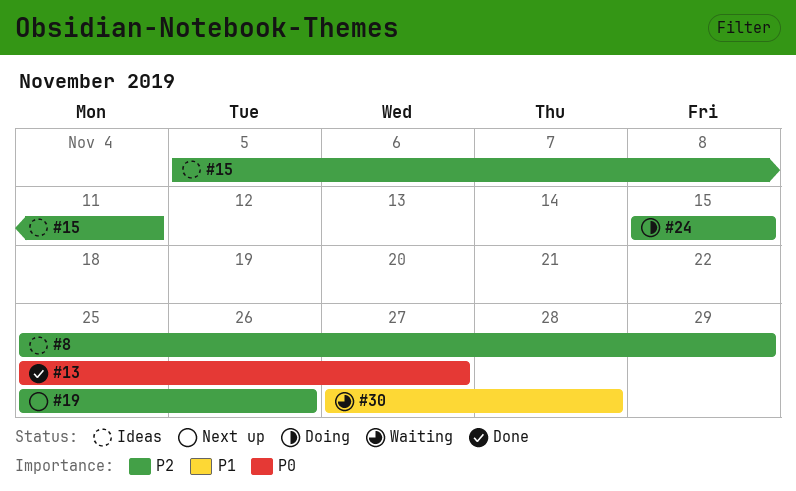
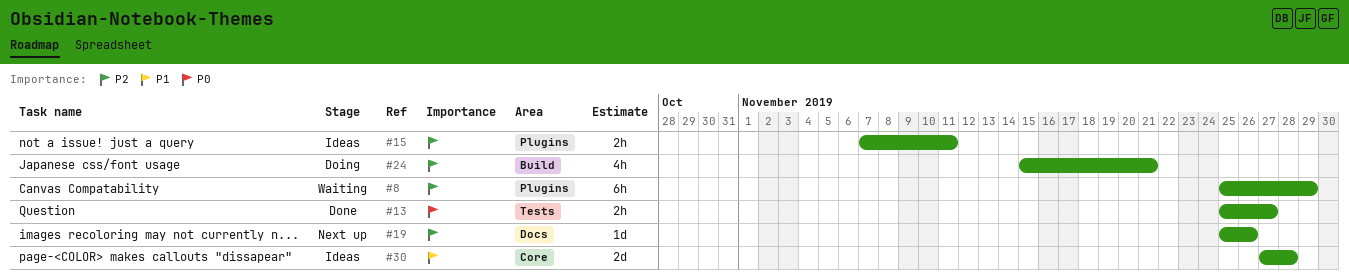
#8, status: Ideas -> Waiting
#15, start: Nov 5 -> Nov 7
#24, due: Nov 15 -> Nov 21
#30, status: Waiting -> Ideas

